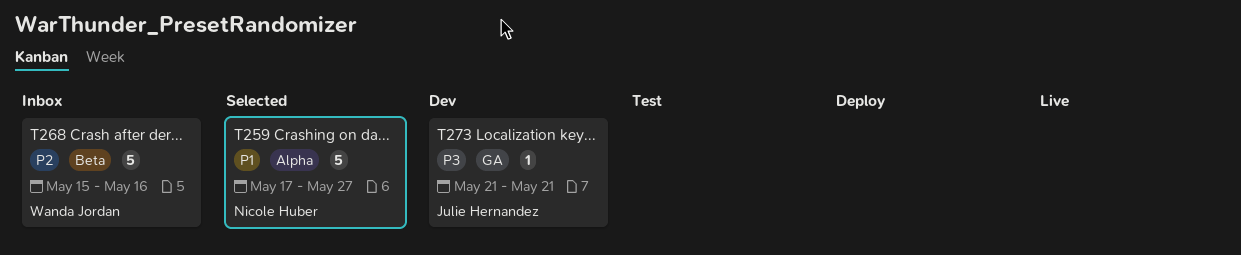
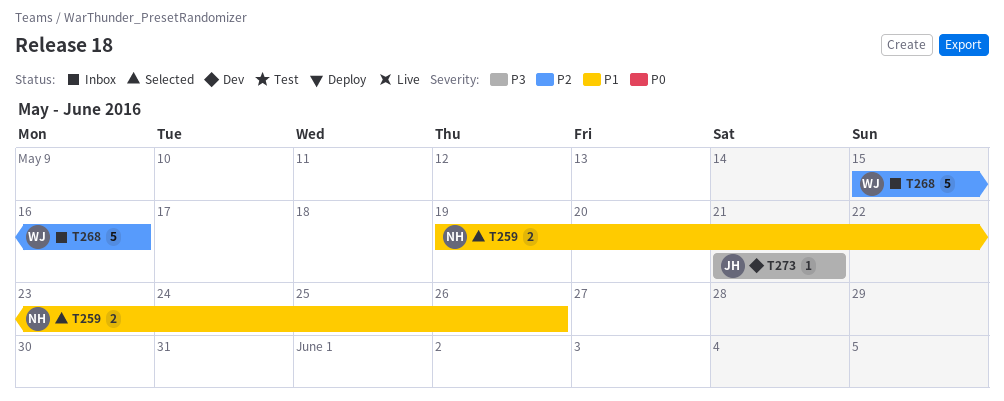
T259, estimate: 5 -> 2
T259, start: May 17 -> May 19
T259, due: May 27 -> May 26

